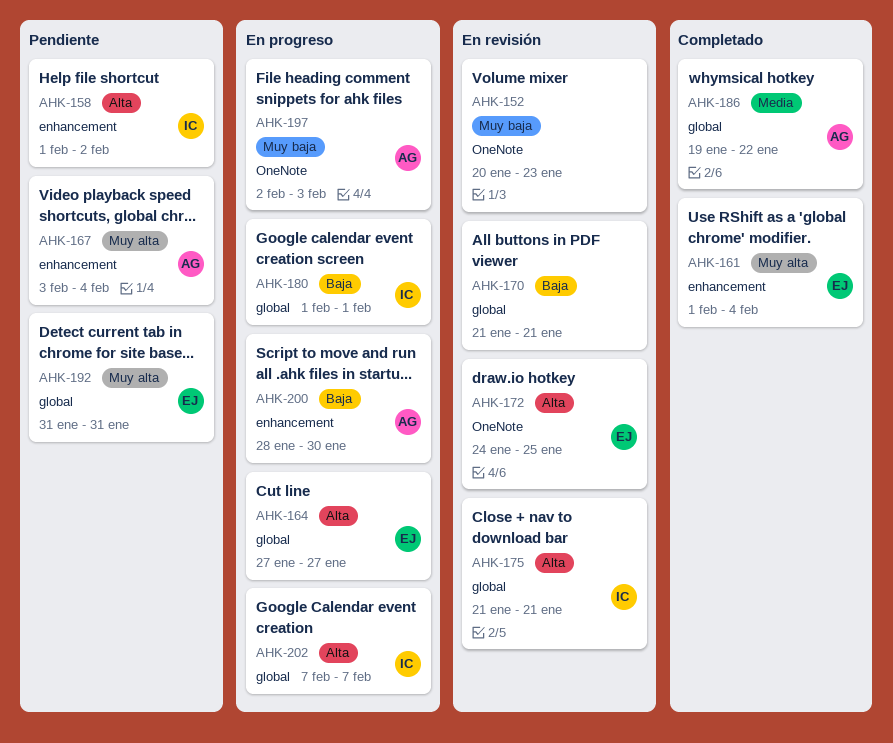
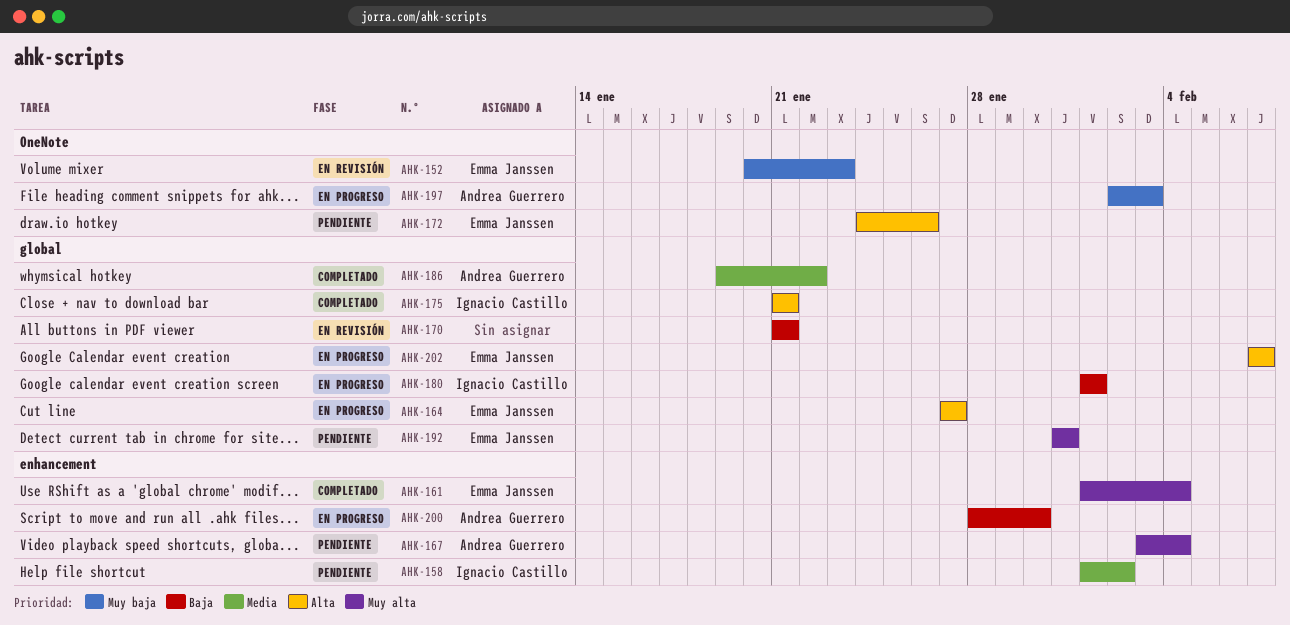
AHK-152, owner: none -> Emma Janssen
AHK-158, priority: Alta -> Media
AHK-172, status: En revisión -> Pendiente
AHK-172, due: Jan 25 -> Jan 26
AHK-175, status: En revisión -> Completado
AHK-202, owner: Ignacio Castillo -> Emma Janssen

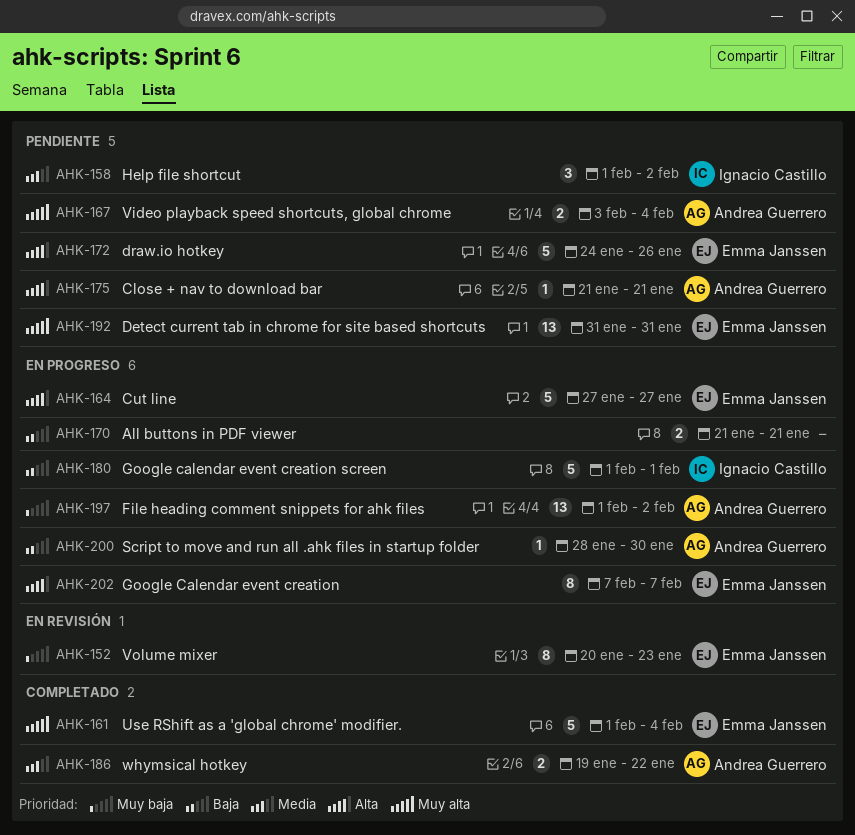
AHK-170, status: En revisión -> En progreso
AHK-175, status: Completado -> Pendiente
AHK-175, owner: Ignacio Castillo -> Andrea Guerrero
AHK-197, start: Feb 2 -> Feb 1
AHK-197, due: Feb 3 -> Feb 2

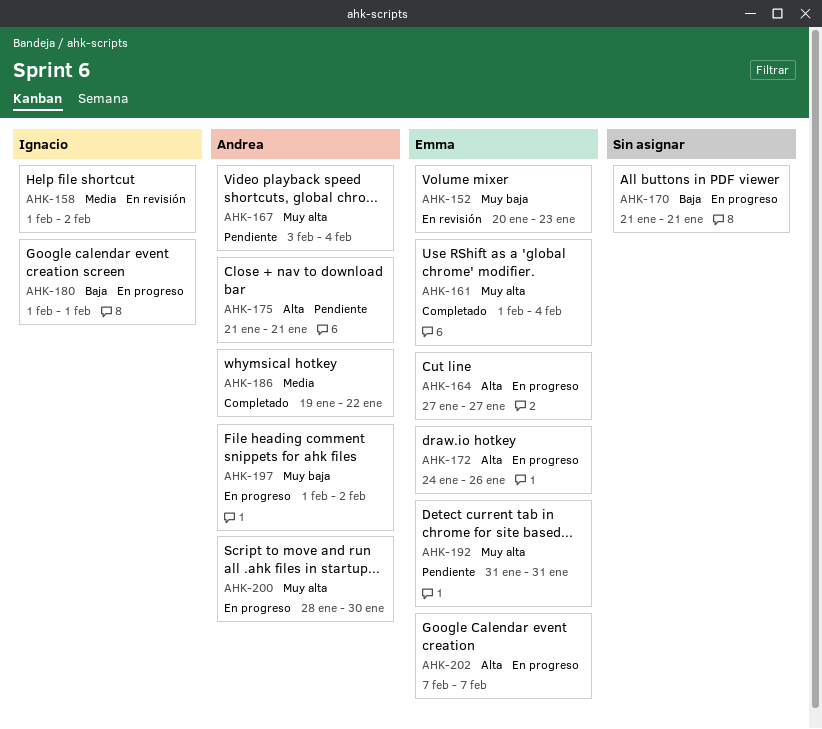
AHK-158, status: Pendiente -> En revisión
AHK-172, status: Pendiente -> En progreso
AHK-200, priority: Baja -> Muy alta

